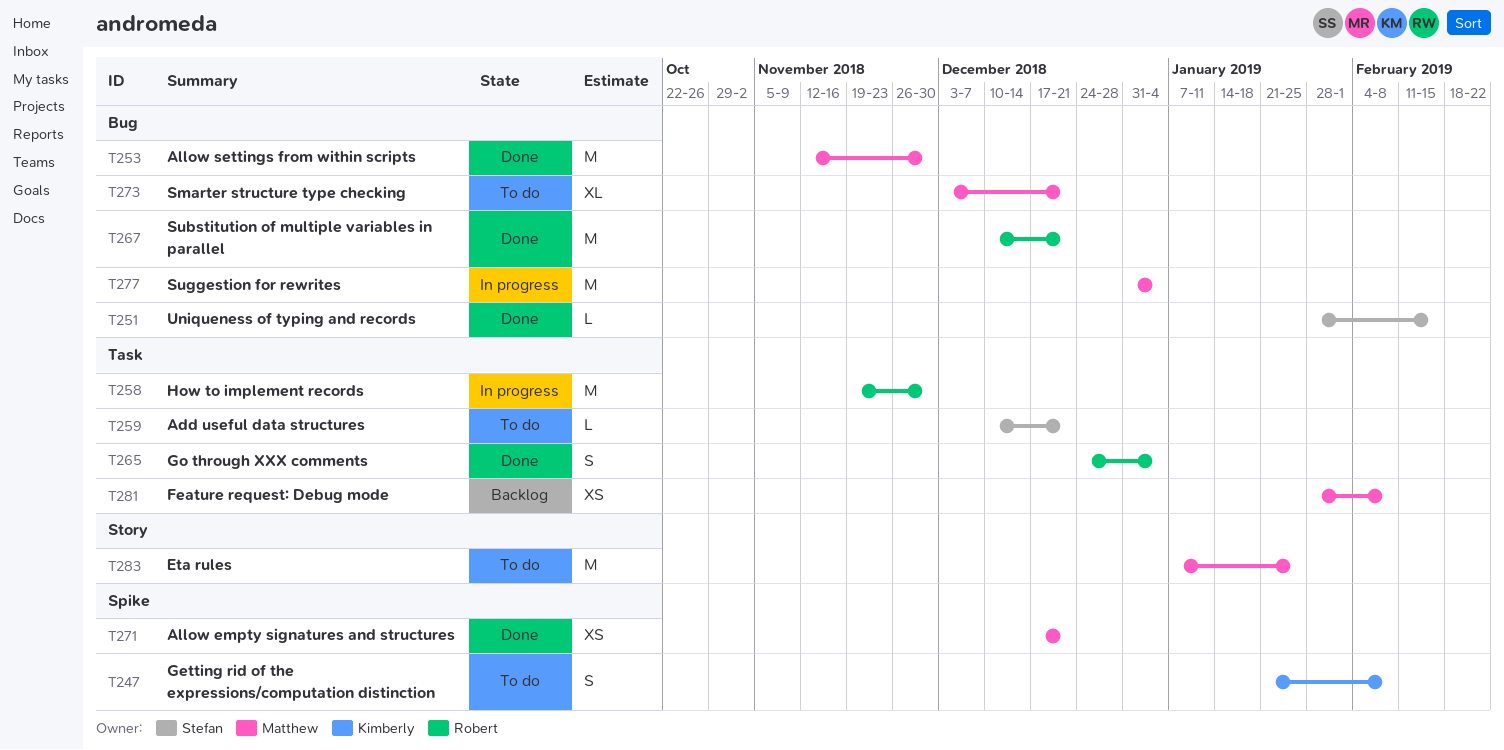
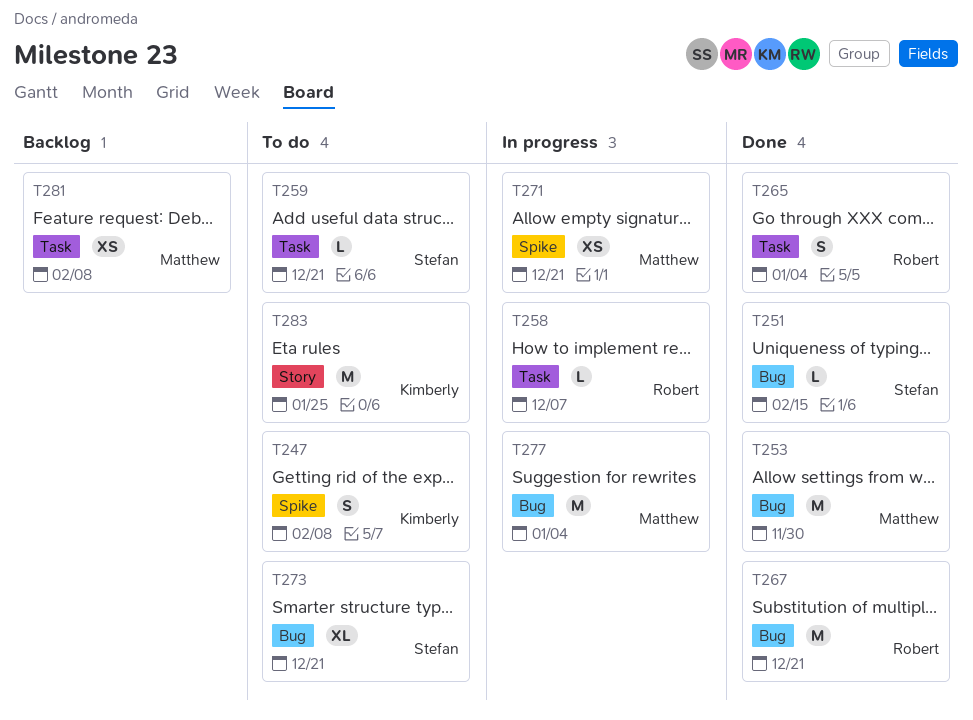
T258, estimate: M -> L
T258, due: Nov 30 -> Dec 7
T271, status: Done -> In progress
T273, owner: Matthew -> Stefan
T283, owner: Matthew -> Kimberly

